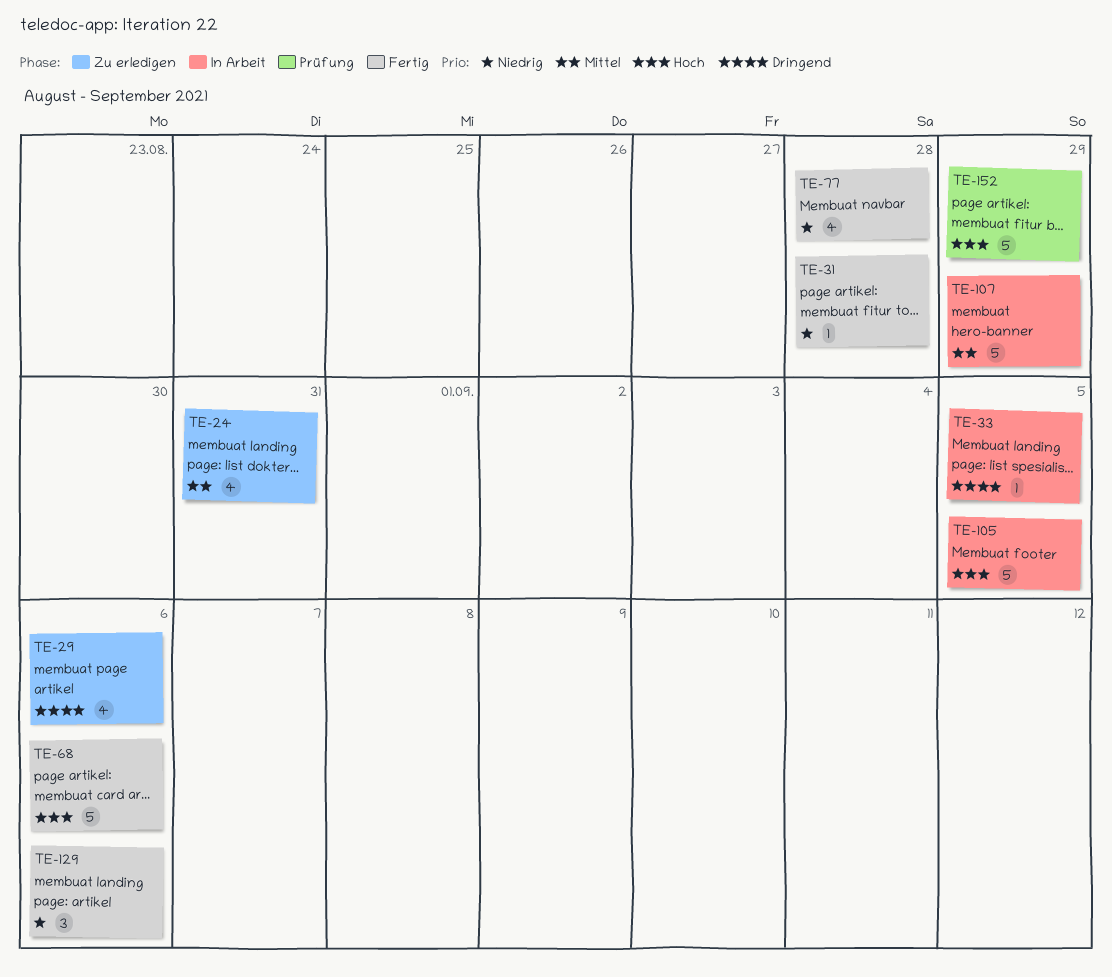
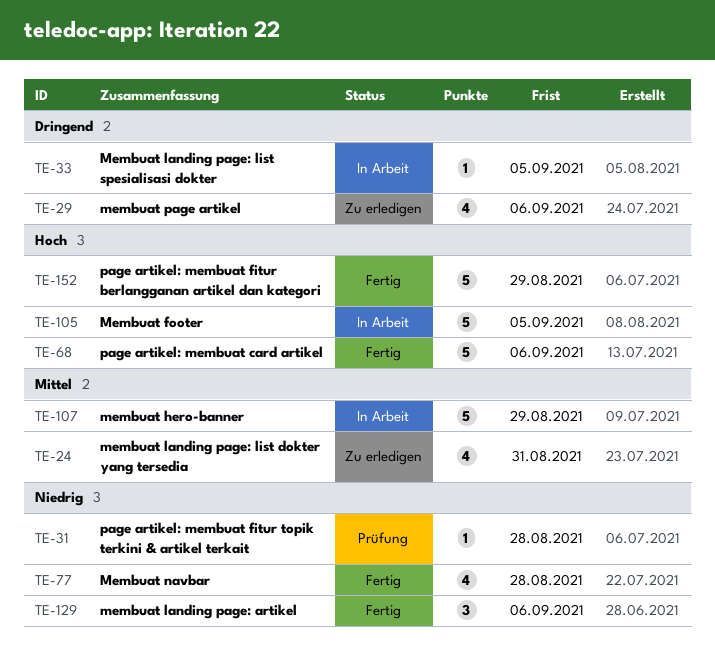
TE-31, status: Fertig -> Prüfung
TE-152, status: Prüfung -> Fertig

